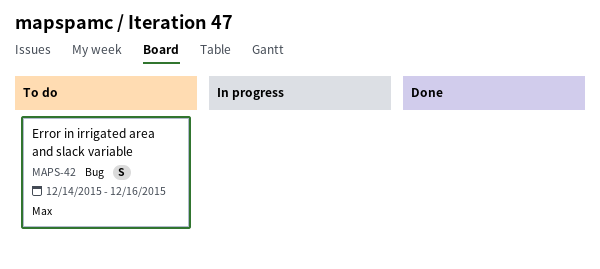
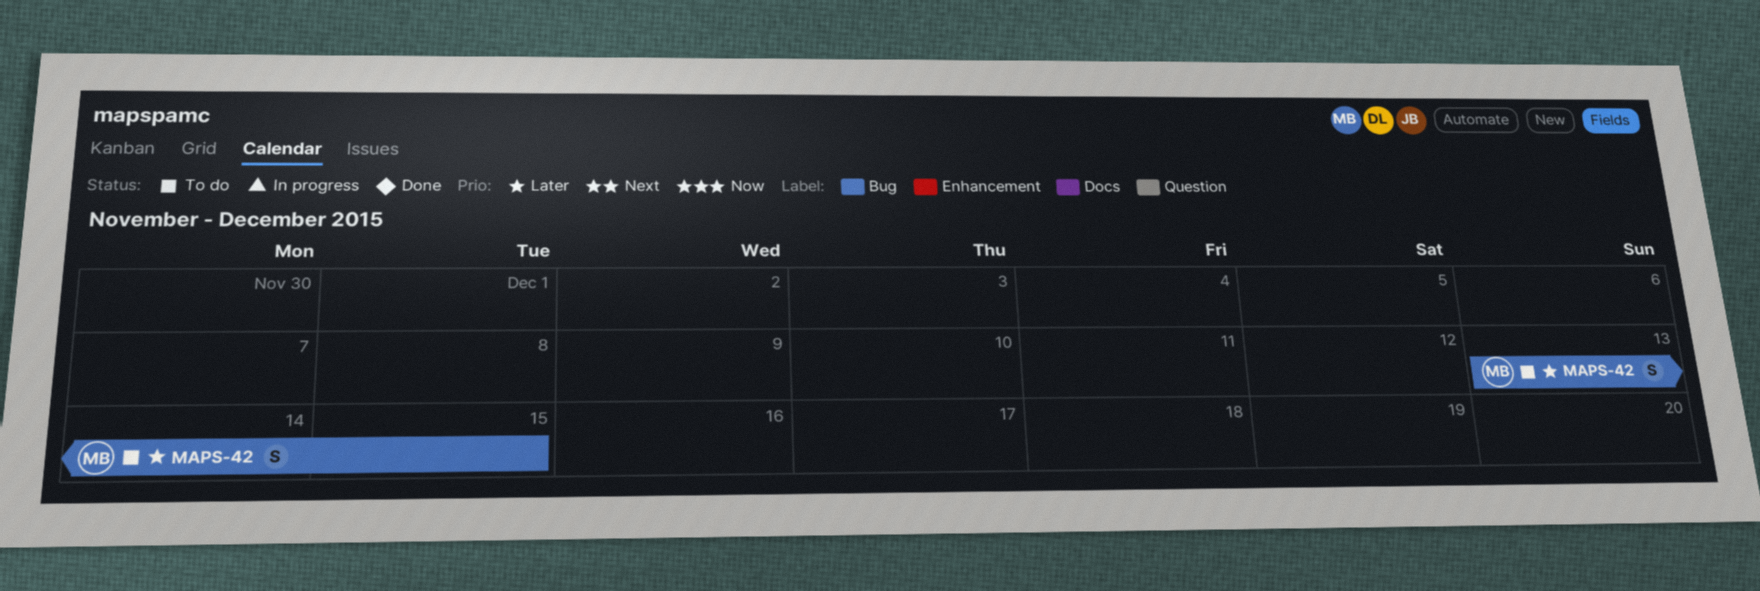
MAPS-42, start: Dec 14 -> Dec 13
MAPS-42, due: Dec 16 -> Dec 15

